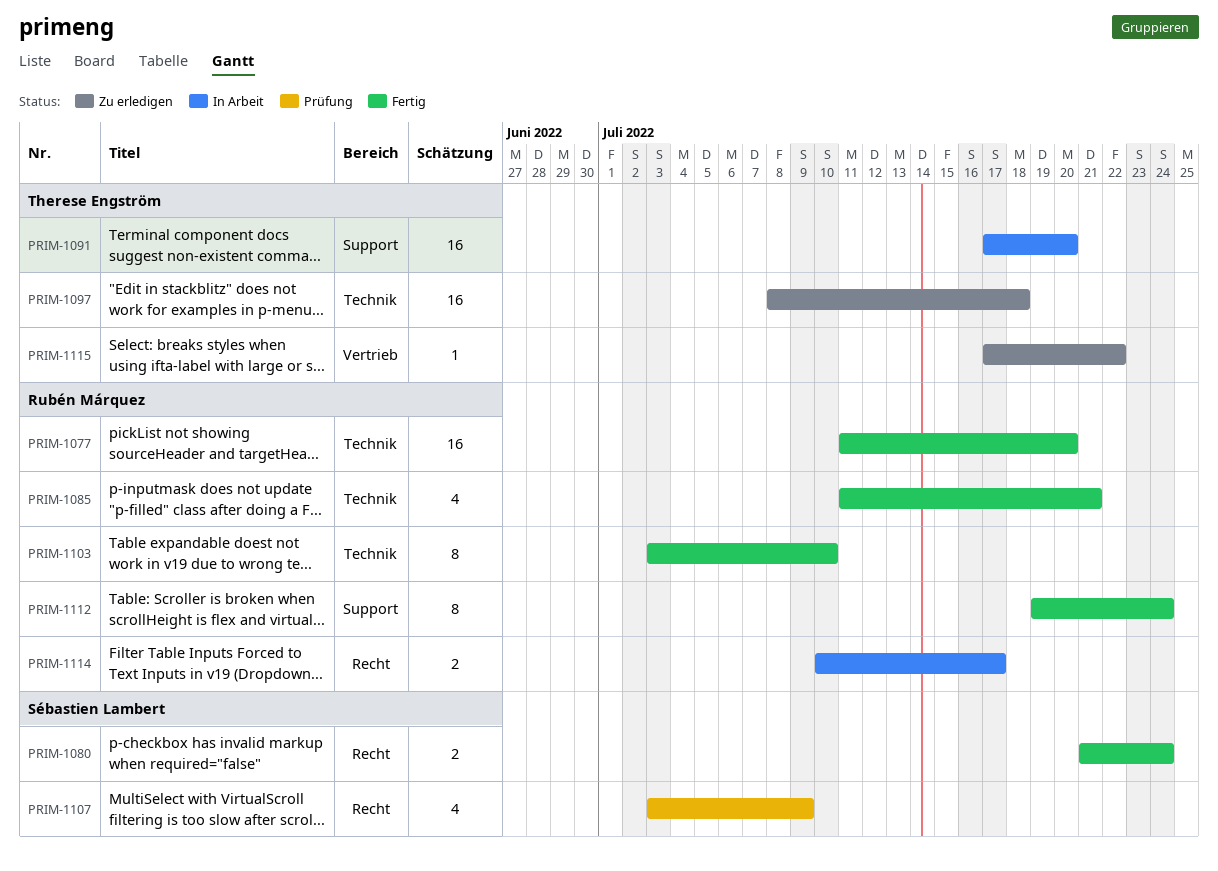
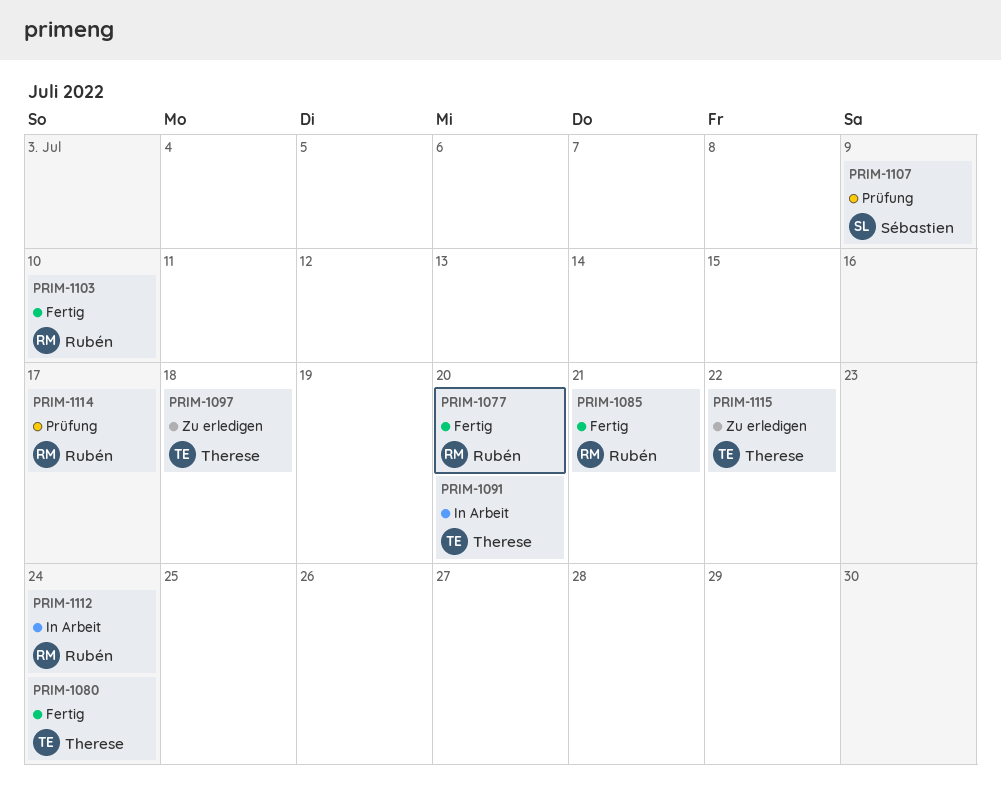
PRIM-1080, owner: Sébastien Lambert -> Therese Engström
PRIM-1112, status: Fertig -> In Arbeit
PRIM-1114, status: In Arbeit -> Prüfung

